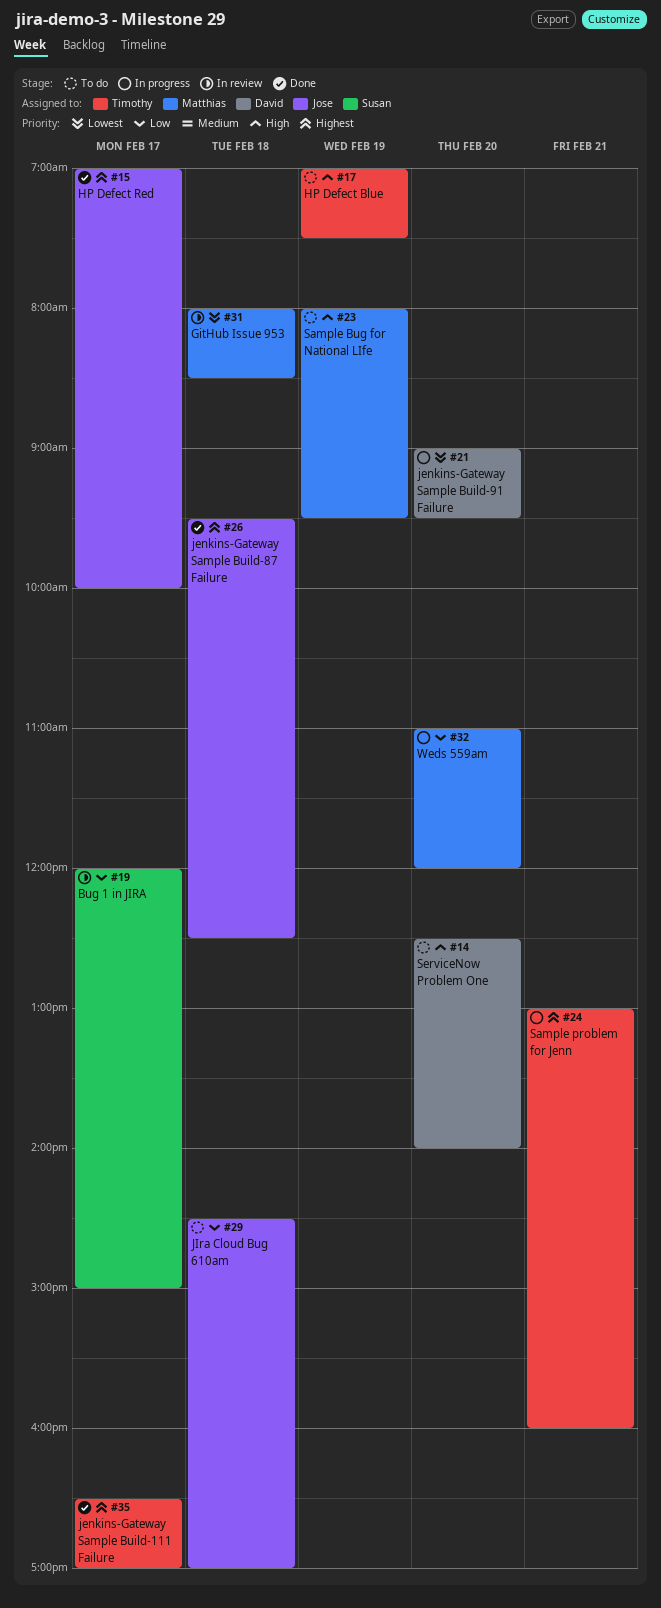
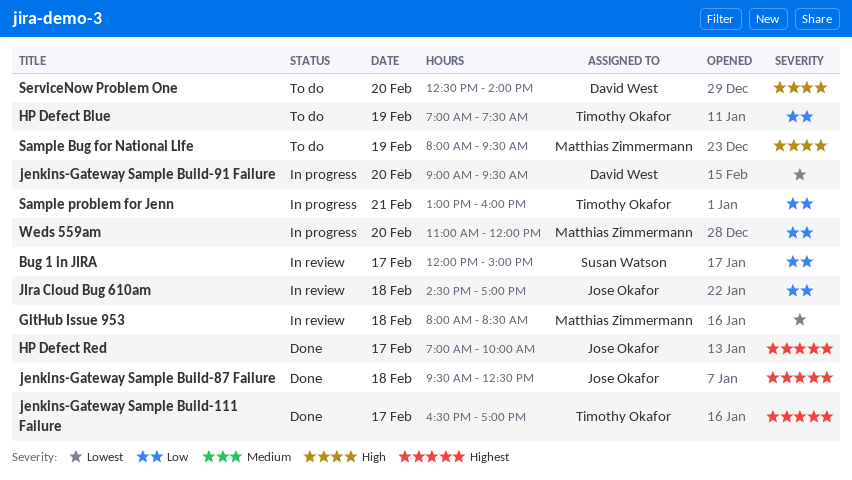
HP Defect Blue, priority: High -> Low
JIra Cloud Bug 610am, status: To do -> In review
Sample problem for Jenn, priority: Highest -> Low

